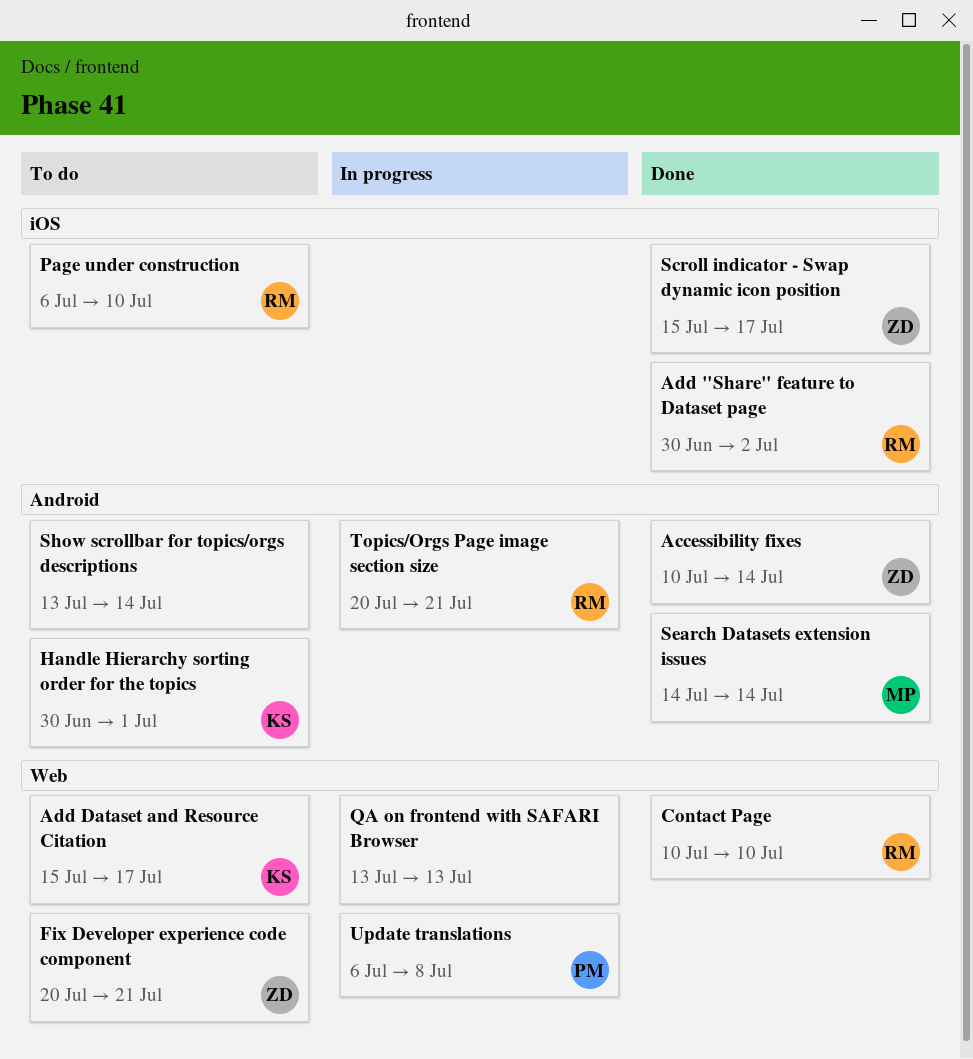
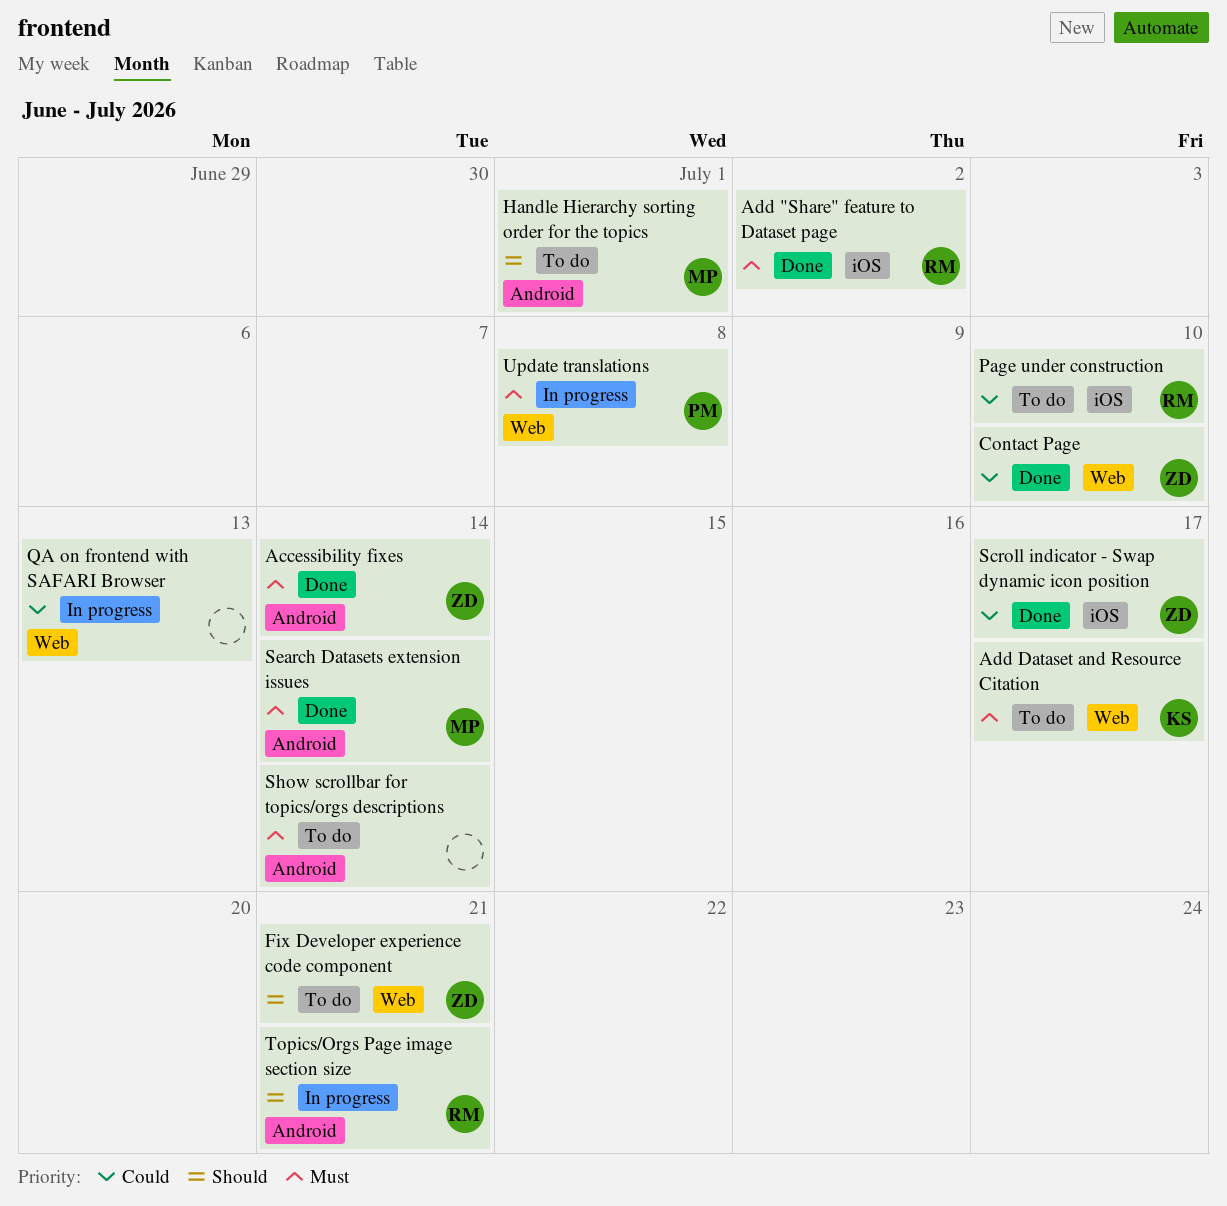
Contact Page, owner: RM -> ZD
Handle Hierarchy sorting order for the topics, owner: KS -> MP

